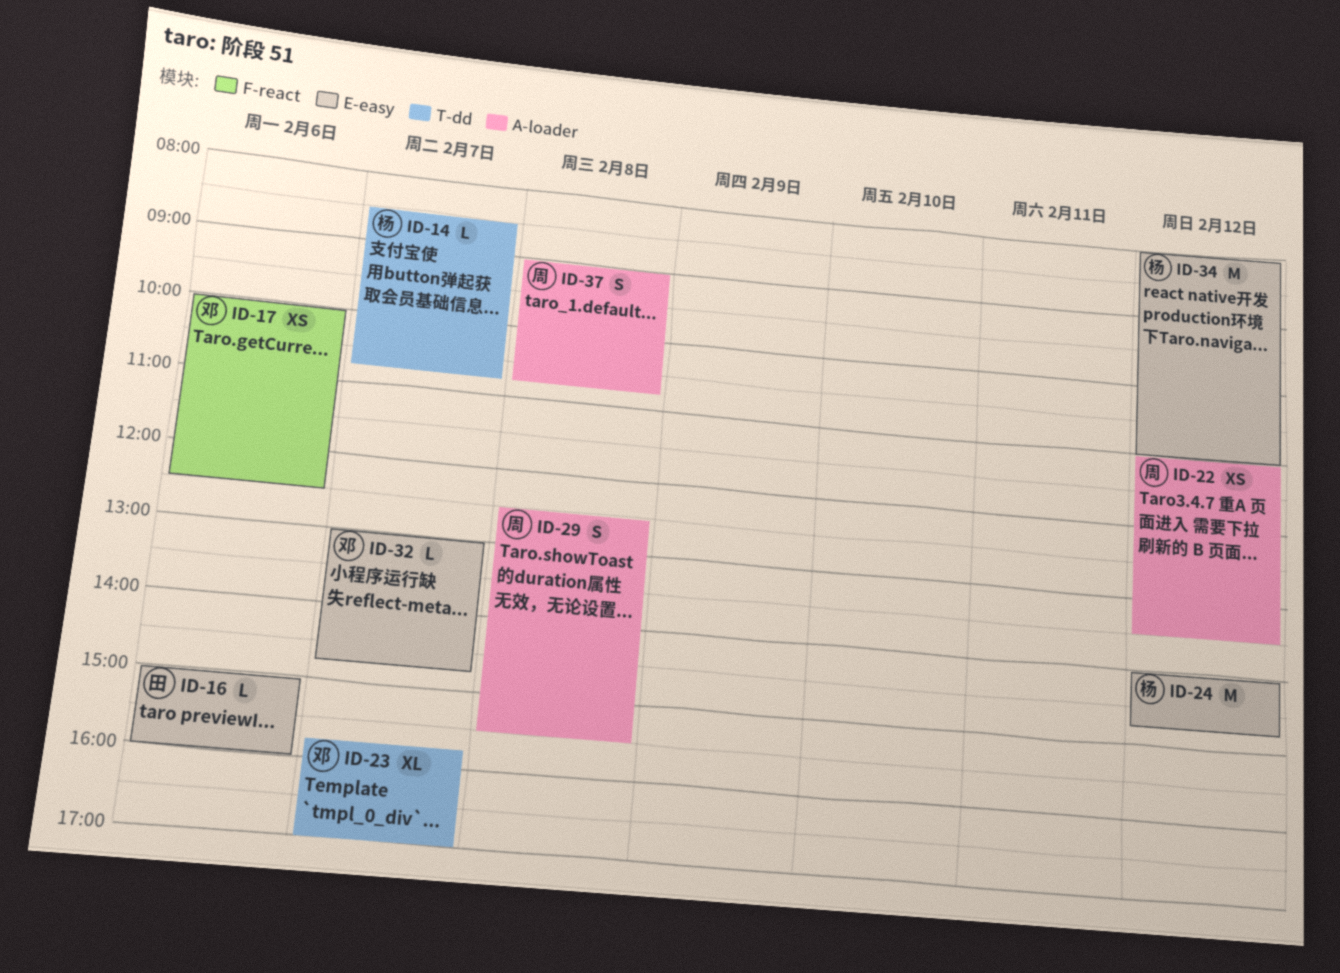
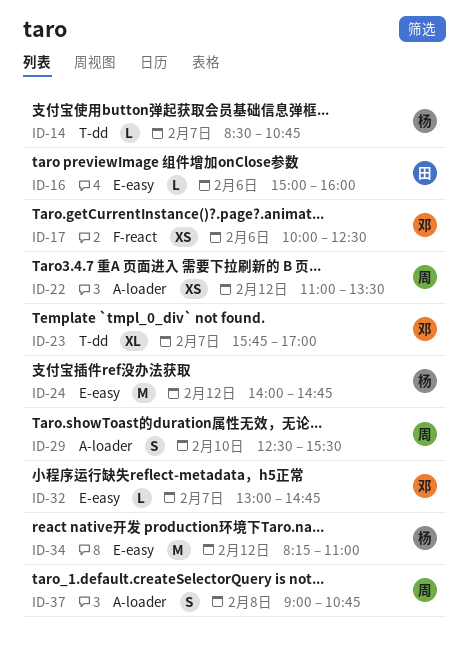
ID-29, day: Feb 8 -> Feb 10
ID-34, begins: 08:00 -> 08:15

